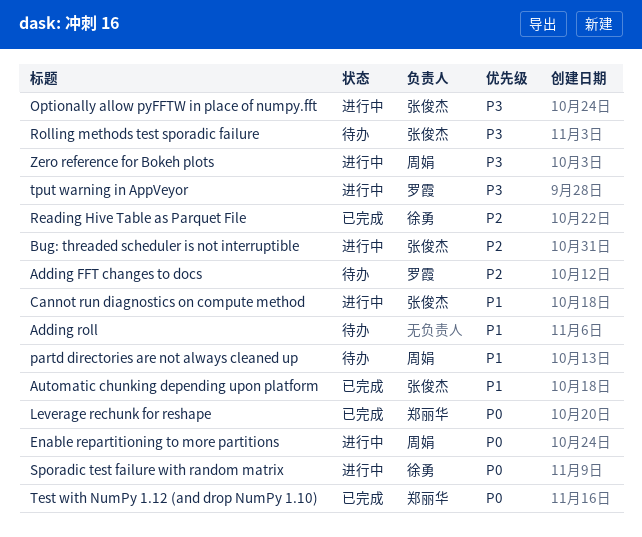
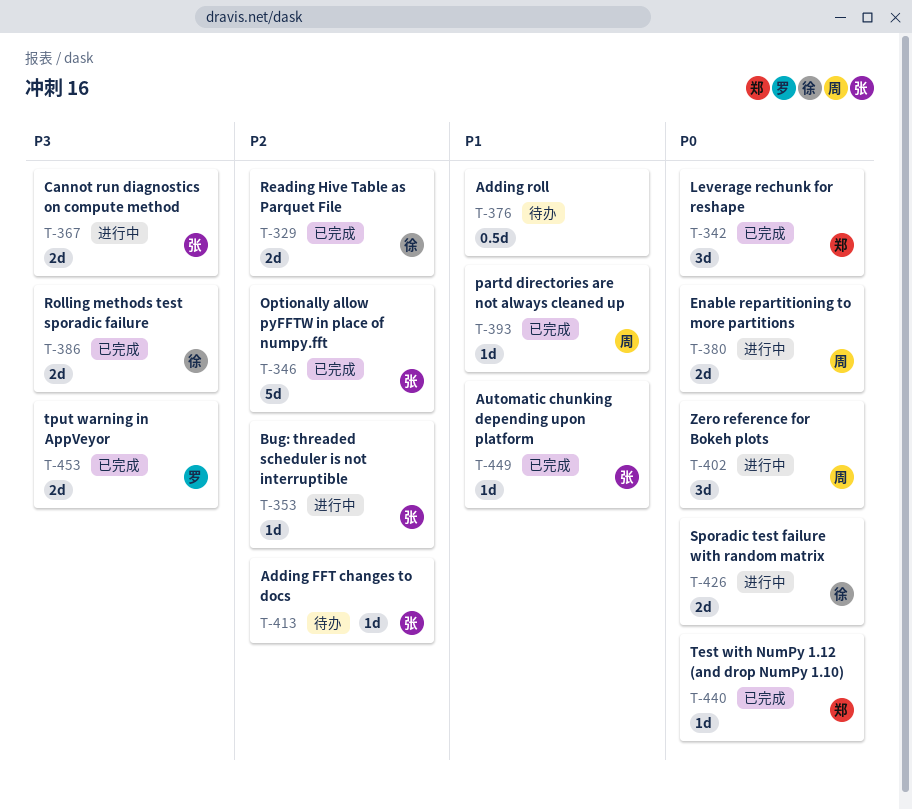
Adding FFT changes to docs, owner: 罗霞 -> 张俊杰
Cannot run diagnostics on compute method, priority: P1 -> P3
Optionally allow pyFFTW in place of numpy.fft, status: 进行中 -> 已完成
Optionally allow pyFFTW in place of numpy.fft, priority: P3 -> P2
partd directories are not always cleaned up, status: 待办 -> 已完成
Rolling methods test sporadic failure, status: 待办 -> 已完成
Rolling methods test sporadic failure, owner: 张俊杰 -> 徐勇
tput warning in AppVeyor, status: 进行中 -> 已完成
Zero reference for Bokeh plots, priority: P3 -> P0

